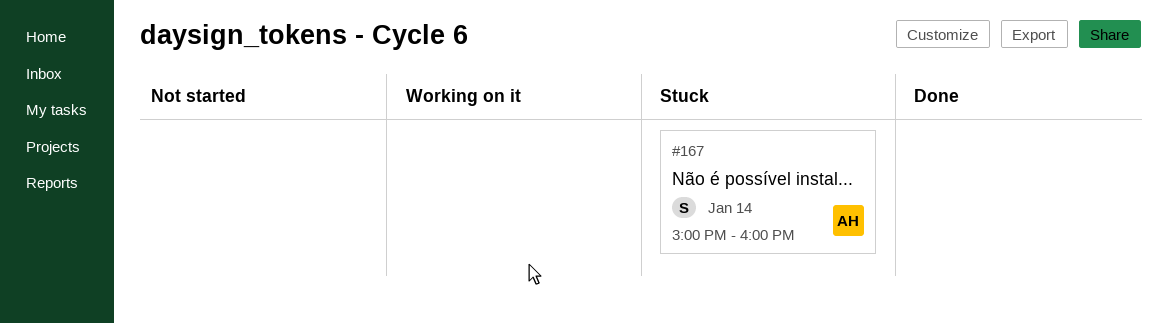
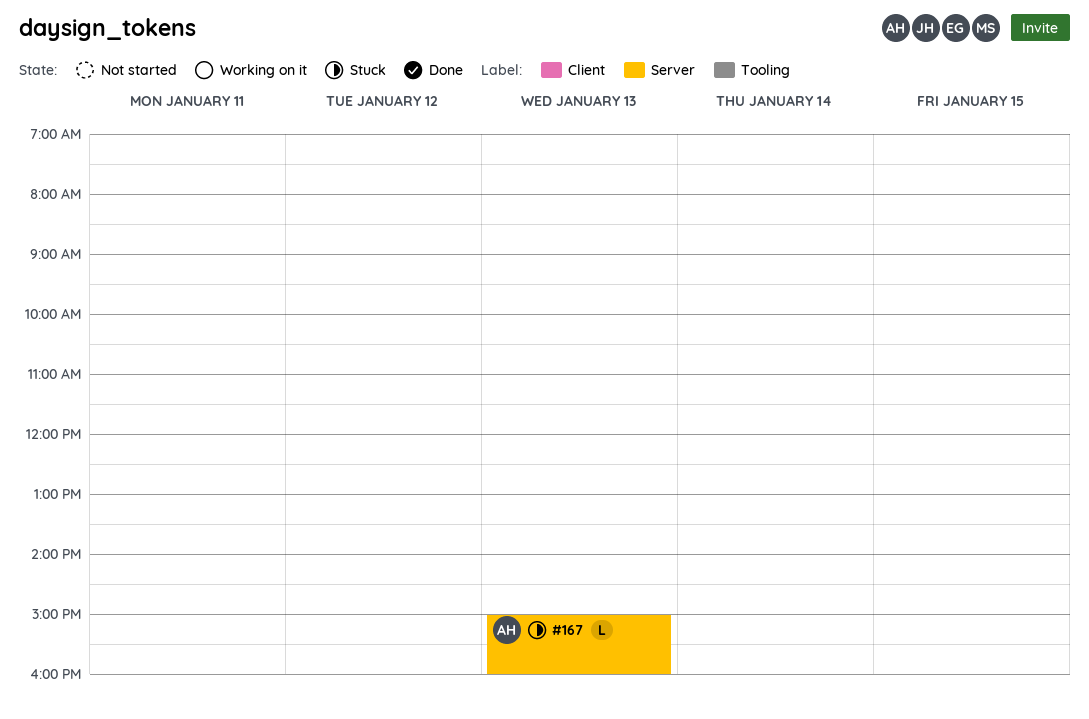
#167, estimate: S -> L
#167, day: Jan 14 -> Jan 13

